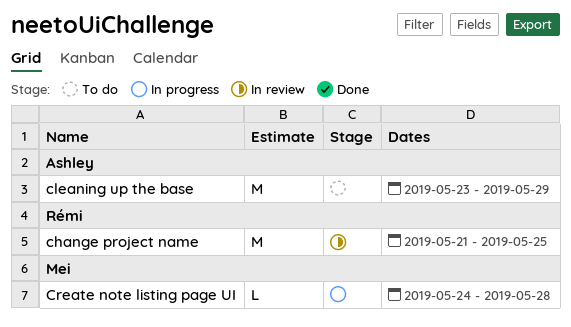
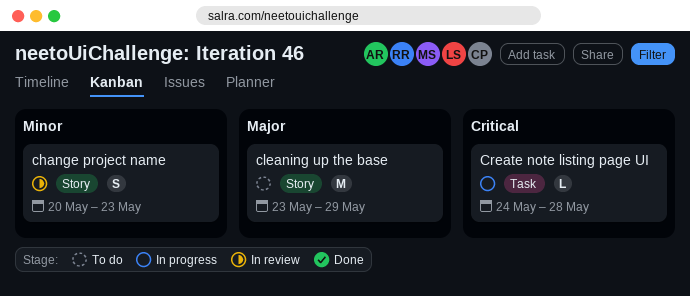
change project name, estimate: M -> S
change project name, start: May 21 -> May 20
change project name, due: May 25 -> May 23

